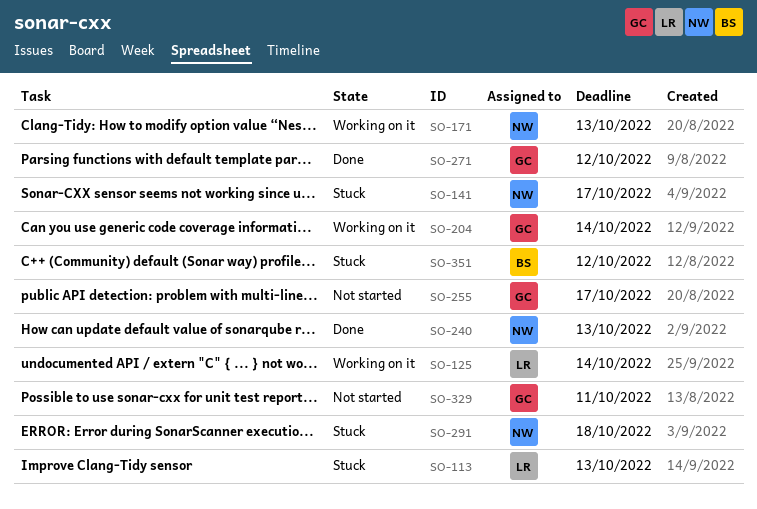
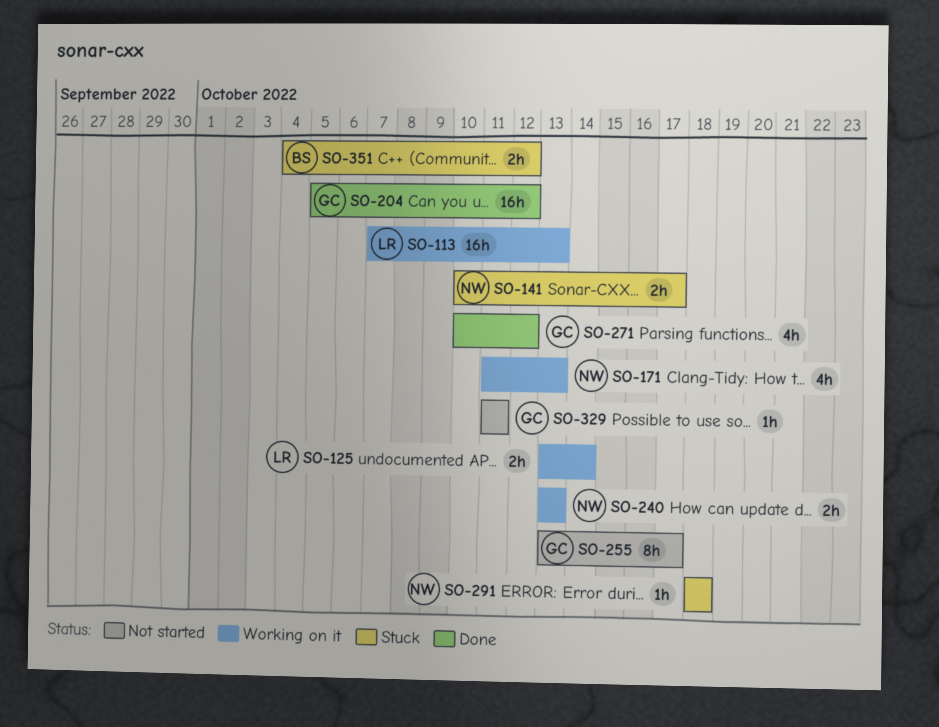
SO-113, status: Stuck -> Working on it
SO-204, status: Working on it -> Done
SO-204, due: Oct 14 -> Oct 12
SO-240, status: Done -> Working on it

